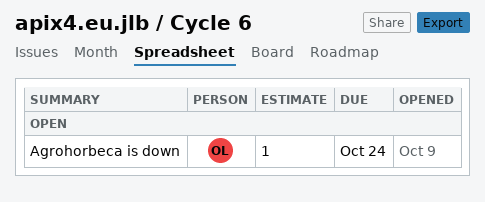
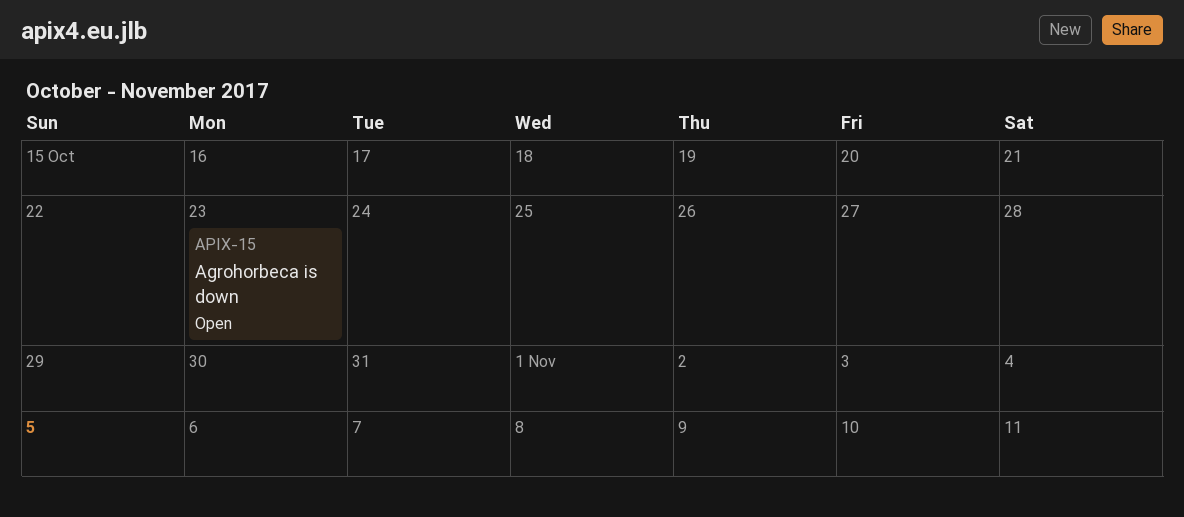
Agrohorbeca is down, due: Oct 24 -> Oct 23

